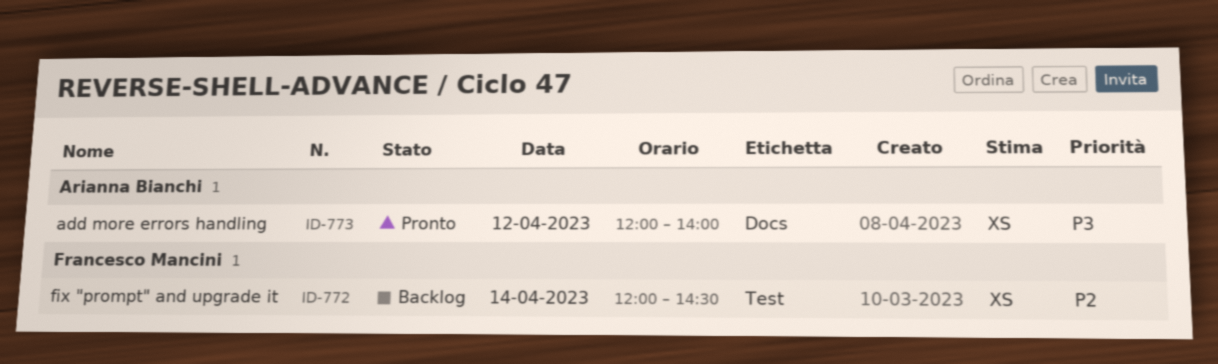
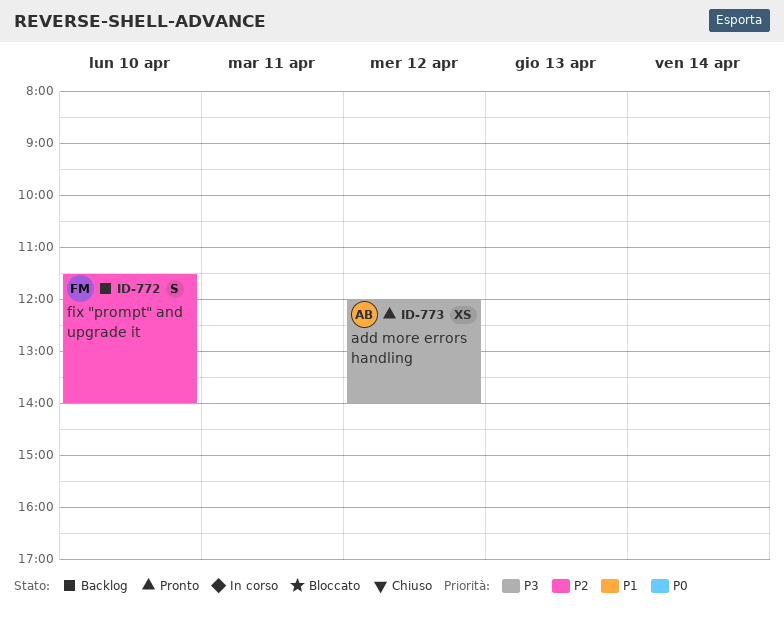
ID-772, estimate: XS -> S
ID-772, day: Apr 14 -> Apr 10
ID-772, begins: 12:00 -> 11:30
ID-772, ends: 14:30 -> 14:00

